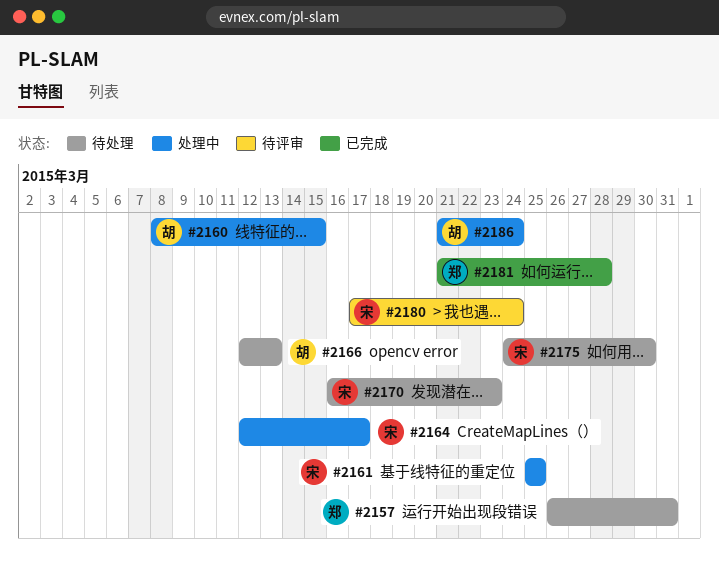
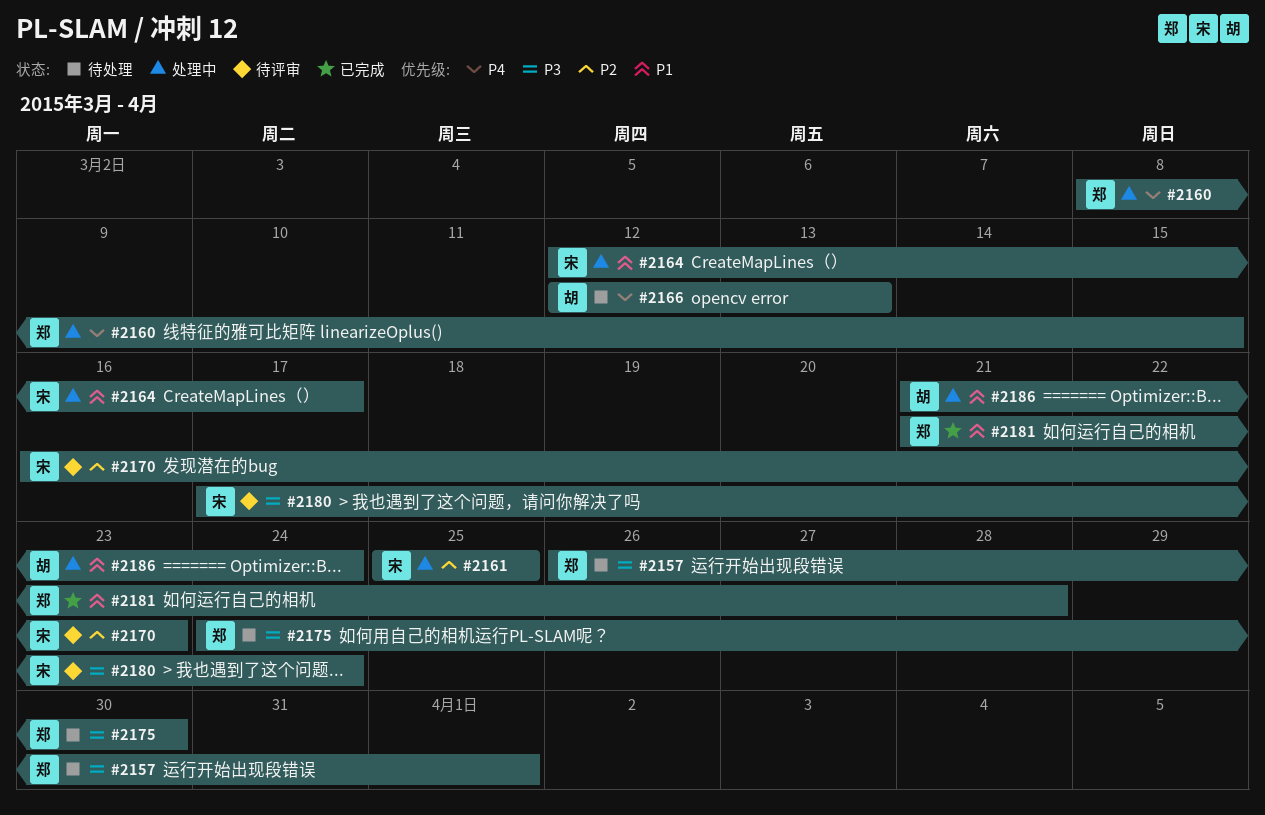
#2157, due: Mar 31 -> Apr 1
#2160, owner: 胡 -> 郑
#2170, status: 待处理 -> 待评审
#2175, owner: 宋 -> 郑

